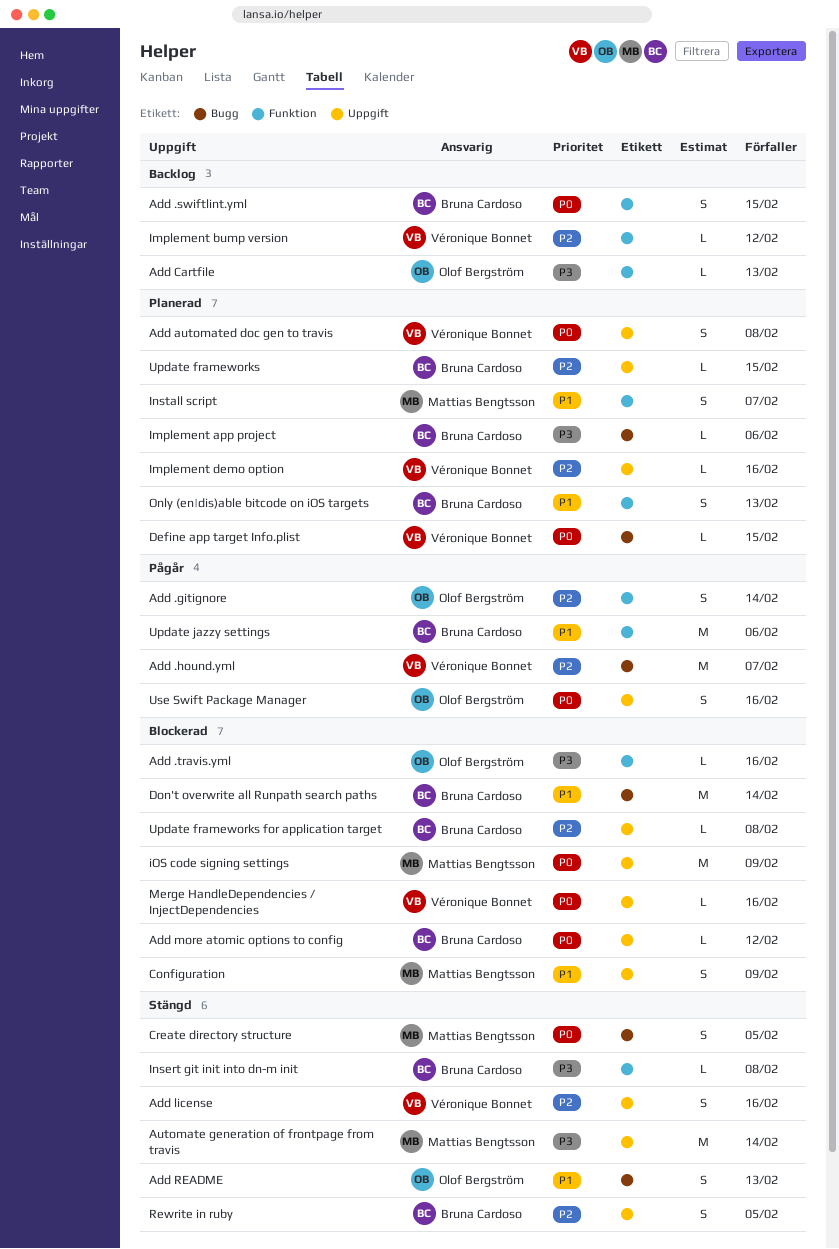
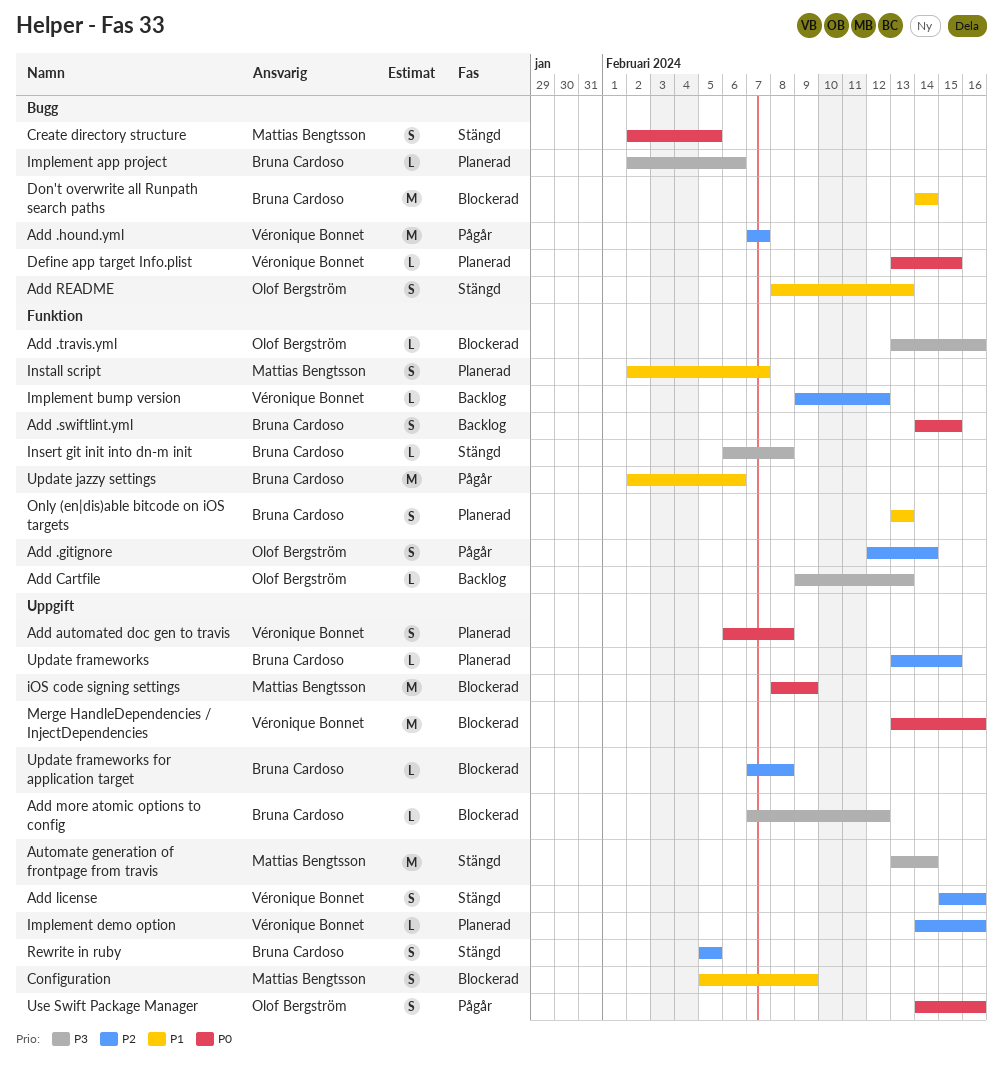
Add more atomic options to config, priority: P0 -> P3
Merge HandleDependencies / InjectDependencies, estimate: L -> M

